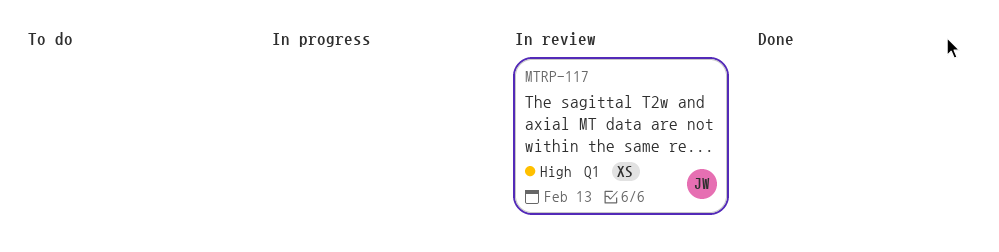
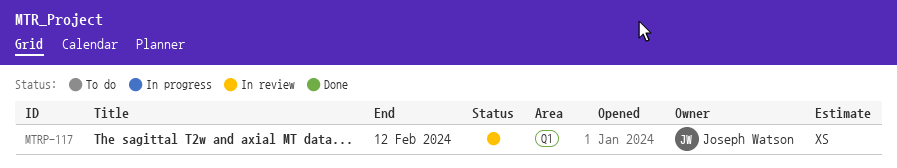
MTRP-117, due: Feb 13 -> Feb 12

